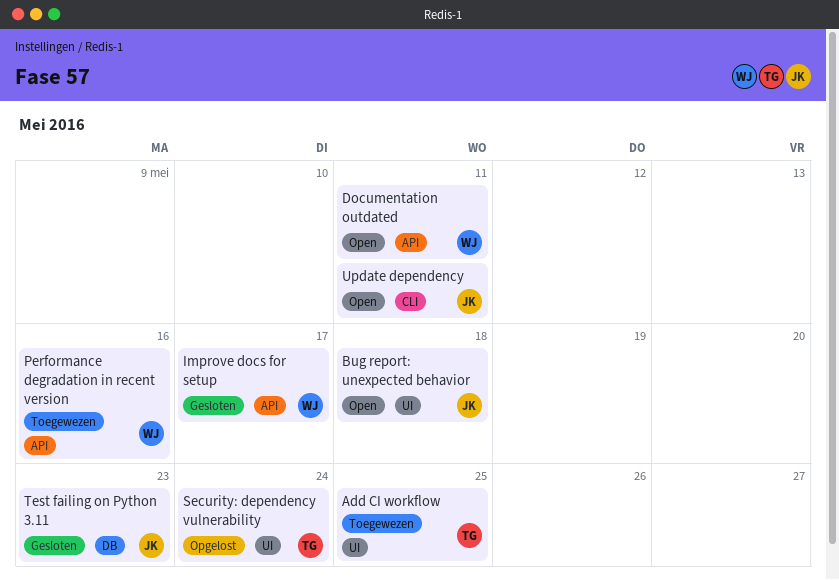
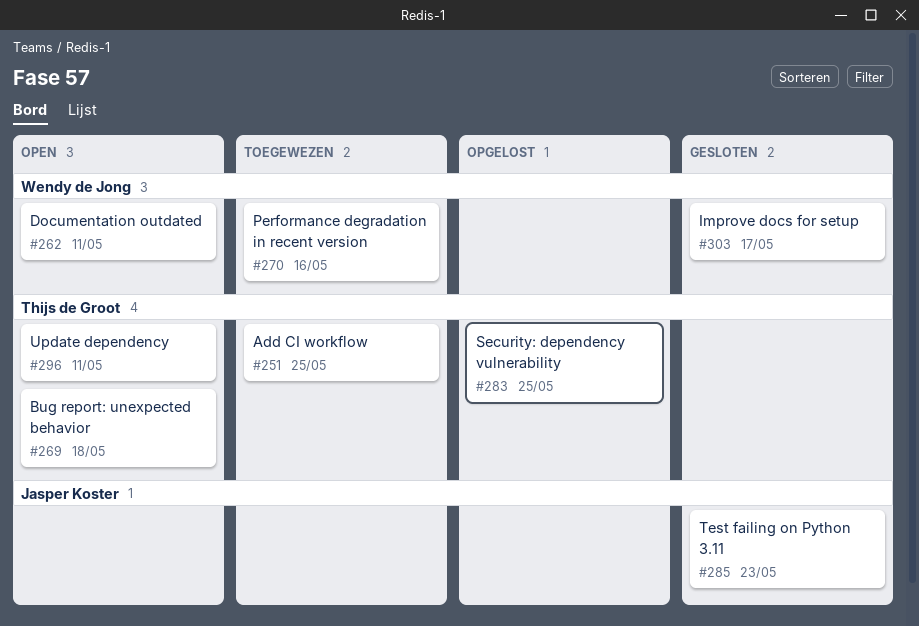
Bug report: unexpected behavior, owner: Jasper Koster -> Thijs de Groot
Security: dependency vulnerability, due: May 24 -> May 25
Update dependency, owner: Jasper Koster -> Thijs de Groot

